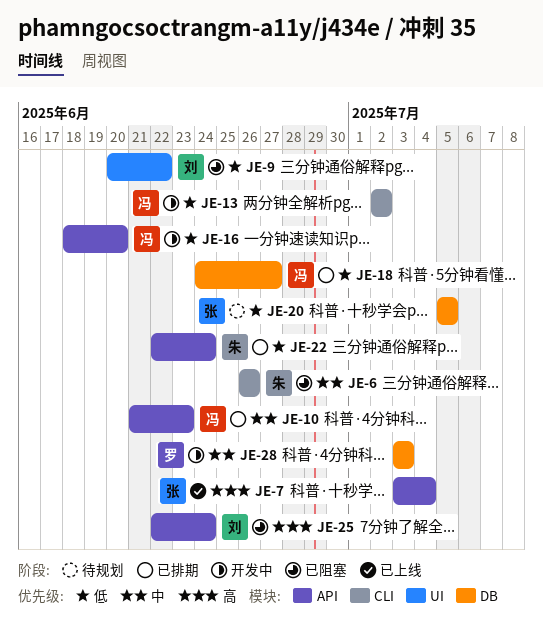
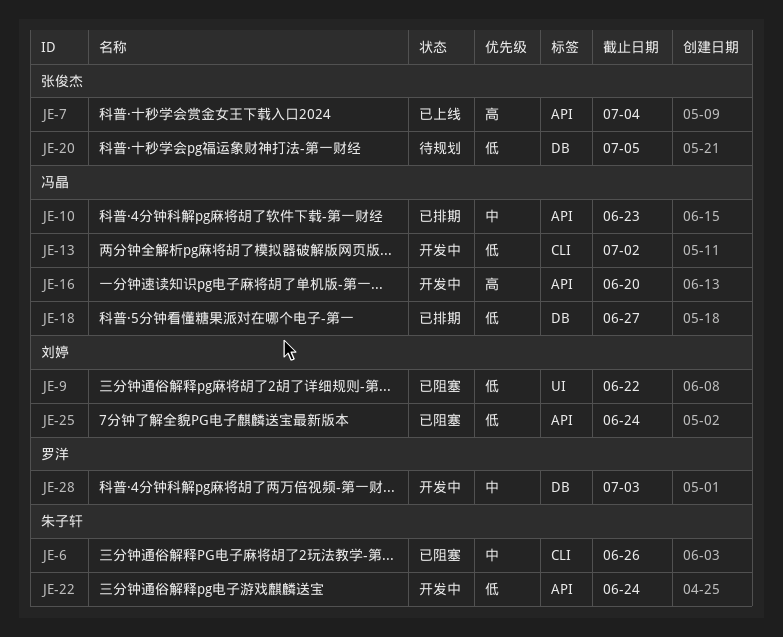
JE-16, priority: 低 -> 高
JE-22, status: 已排期 -> 开发中
JE-25, priority: 高 -> 低

